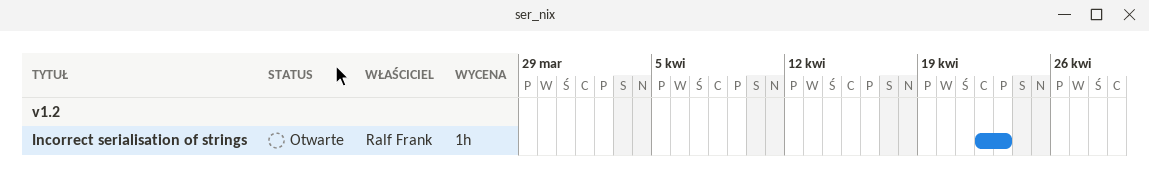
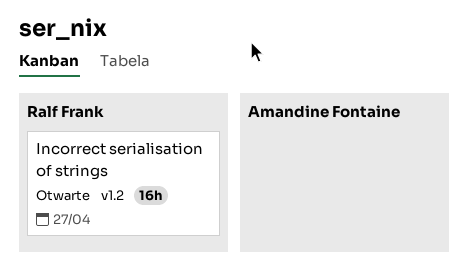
Incorrect serialisation of strings, estimate: 1h -> 16h
Incorrect serialisation of strings, due: Apr 23 -> Apr 27

